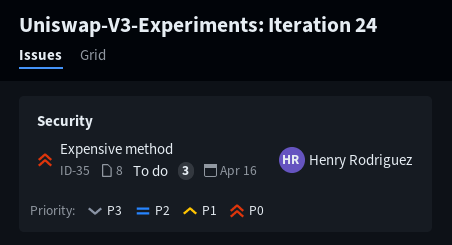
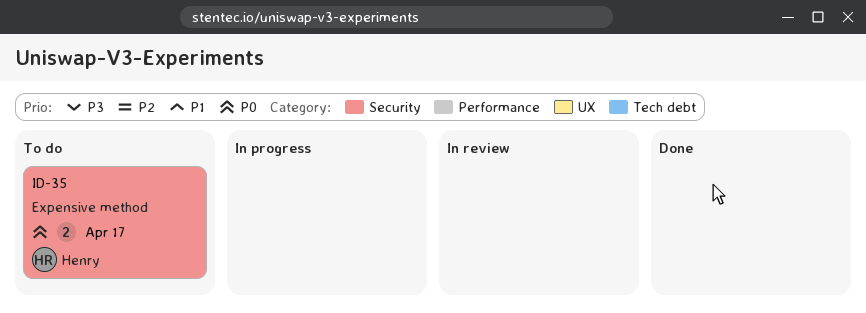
ID-35, estimate: 3 -> 2
ID-35, due: Apr 16 -> Apr 17

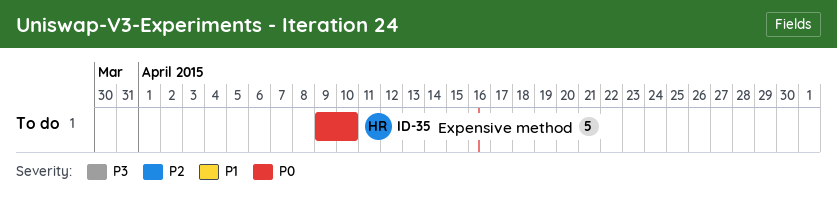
ID-35, estimate: 2 -> 5
ID-35, due: Apr 17 -> Apr 10

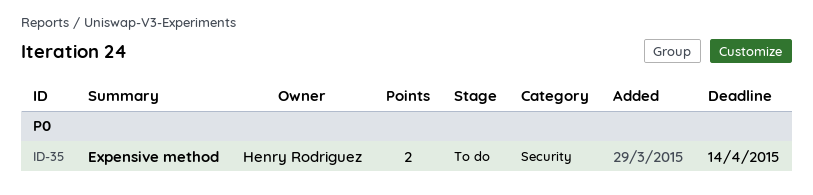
ID-35, estimate: 5 -> 2
ID-35, due: Apr 10 -> Apr 14

